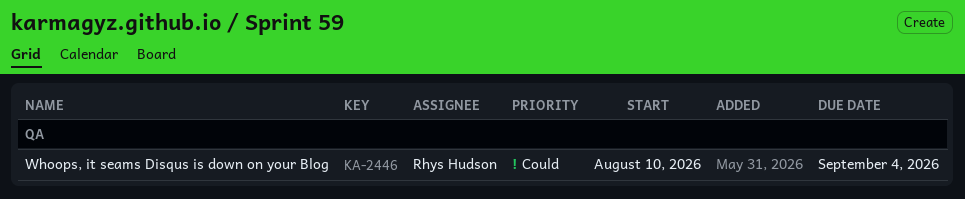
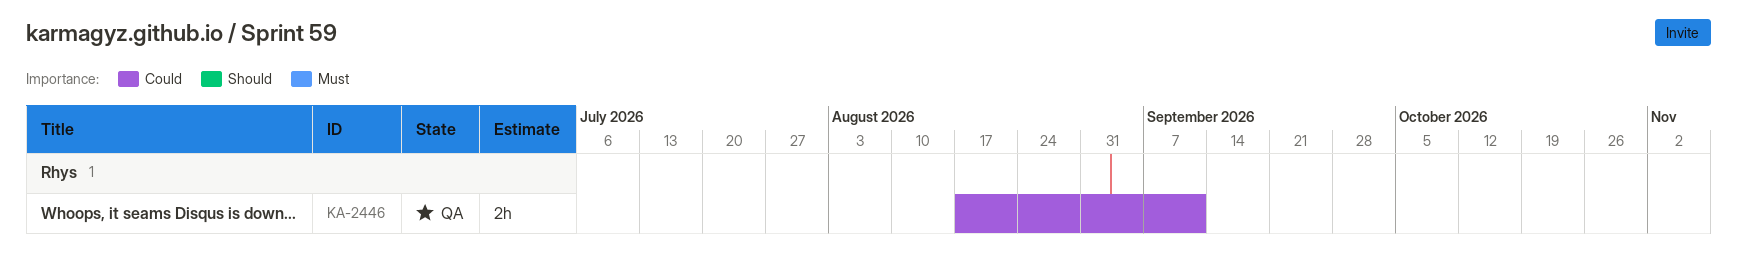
KA-2446, start: Aug 10 -> Aug 17
KA-2446, due: Sep 4 -> Sep 11

